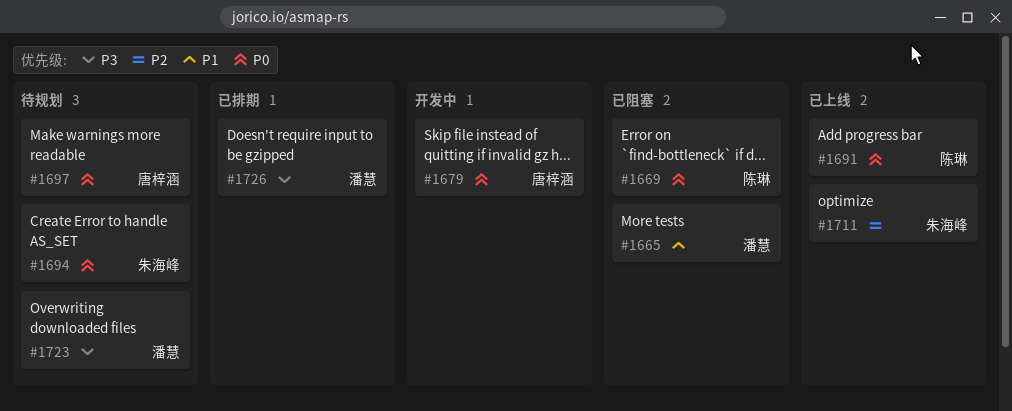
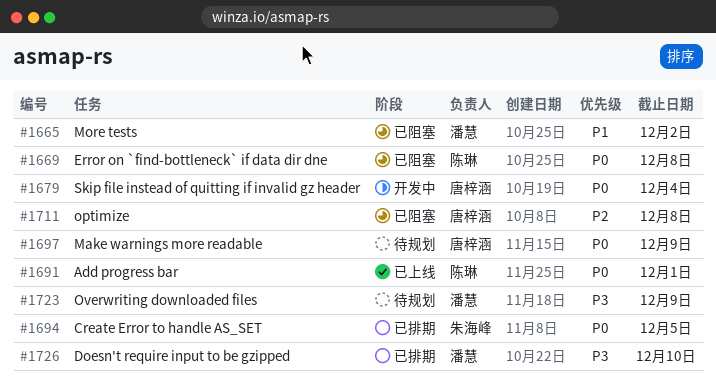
#1694, status: 待规划 -> 已排期
#1711, status: 已上线 -> 已阻塞
#1711, owner: 朱海峰 -> 唐梓涵

